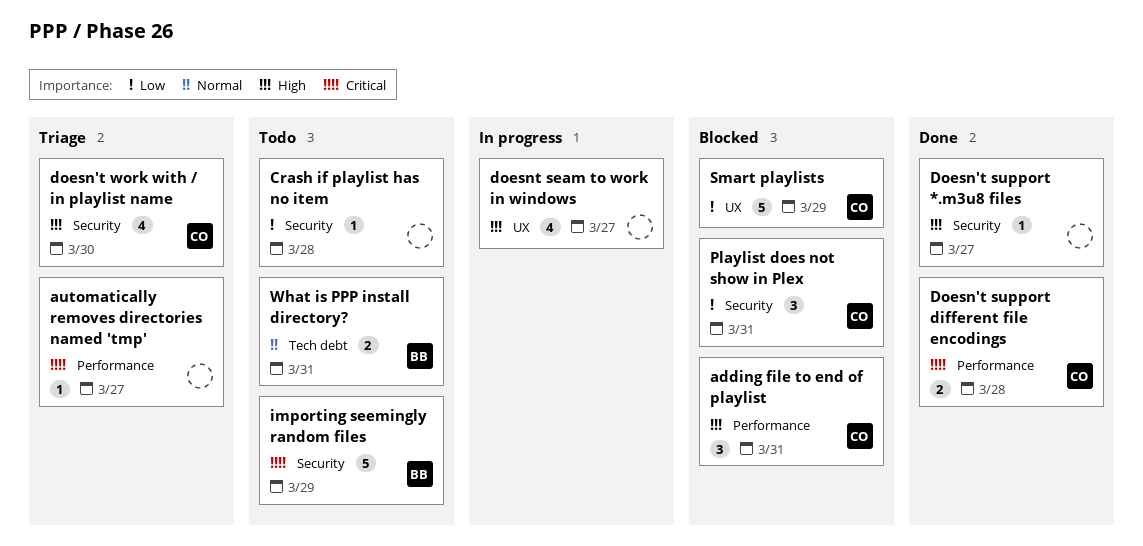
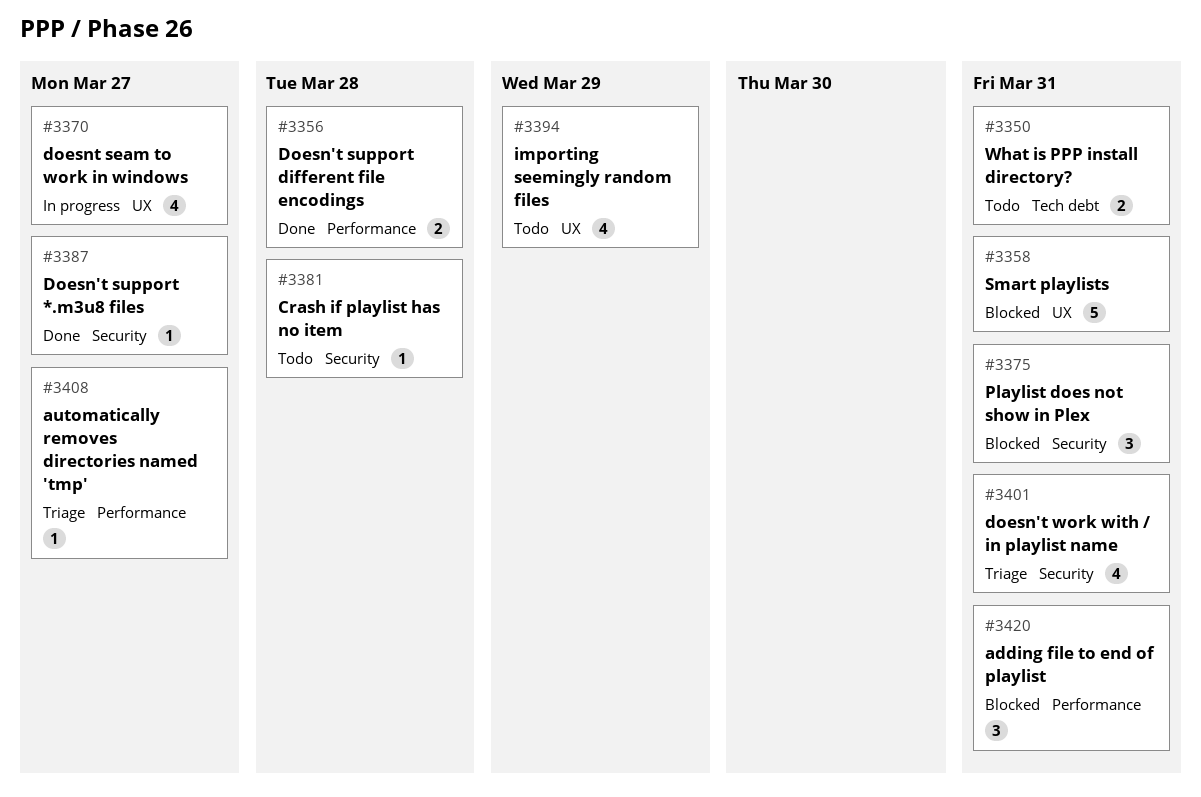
doesn't work with / in playlist name, due: Mar 30 -> Mar 31
importing seemingly random files, label: Security -> UX
importing seemingly random files, estimate: 5 -> 4
Smart playlists, due: Mar 29 -> Mar 31

